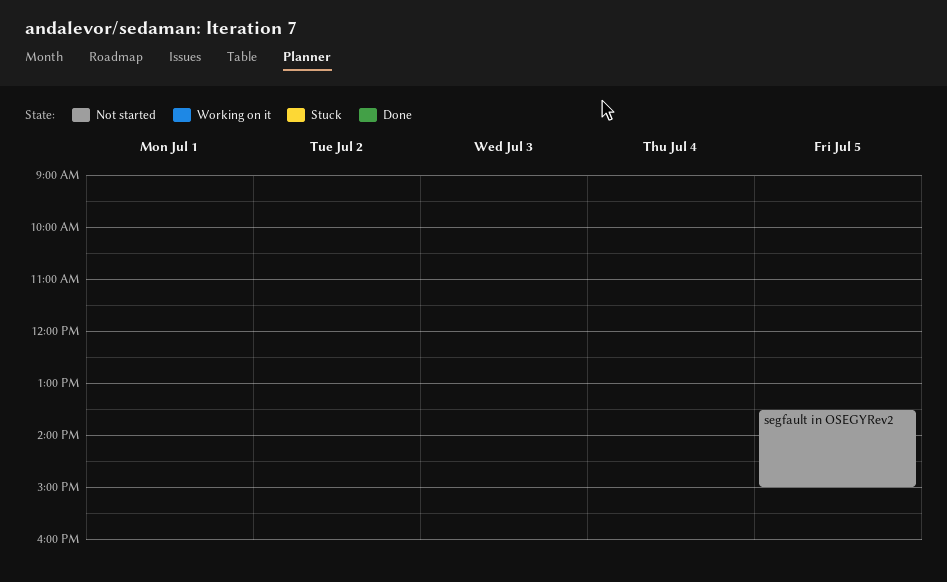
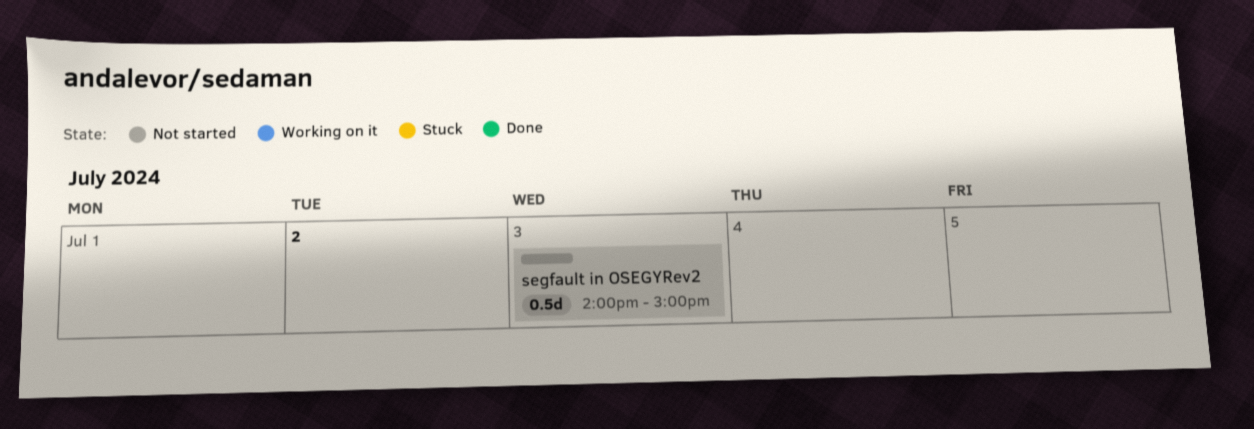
segfault in OSEGYRev2, day: Jul 5 -> Jul 3
segfault in OSEGYRev2, begins: 13:30 -> 14:00

